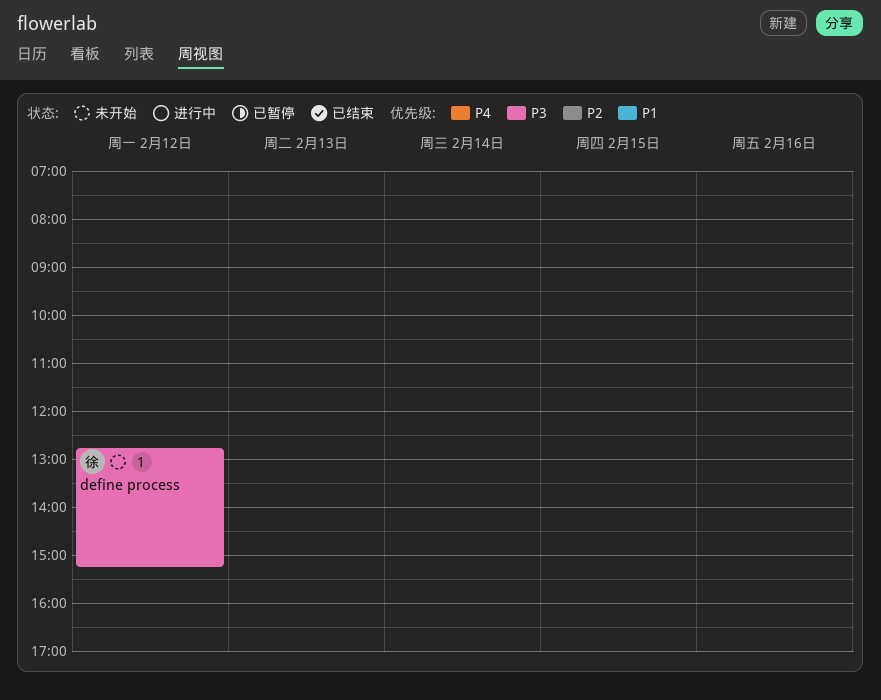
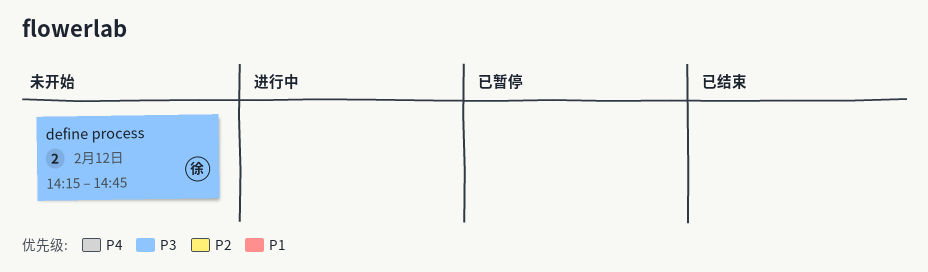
define process, estimate: 1 -> 2
define process, begins: 12:45 -> 14:15
define process, ends: 15:15 -> 14:45

